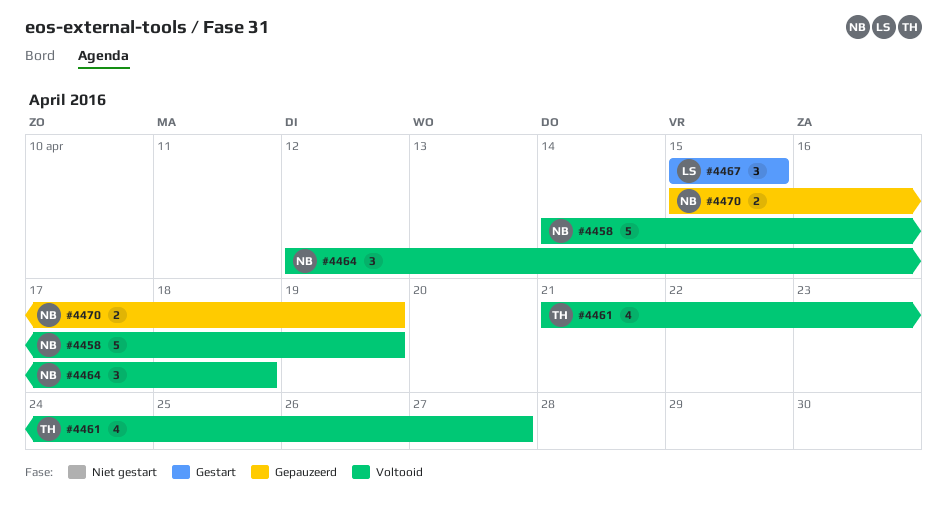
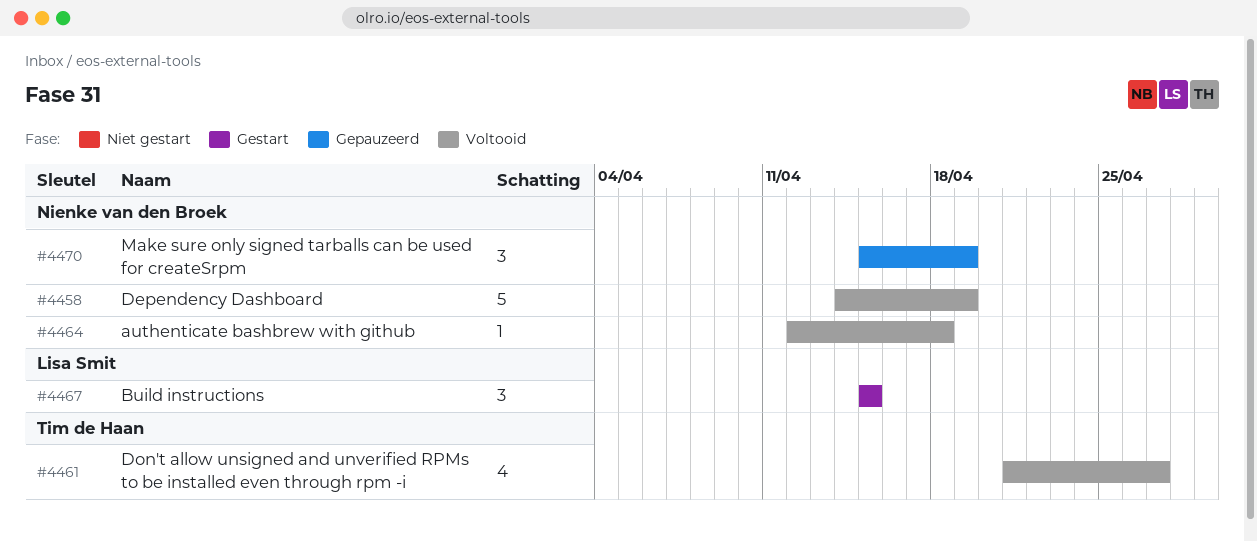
#4464, estimate: 3 -> 1
#4470, estimate: 2 -> 3

